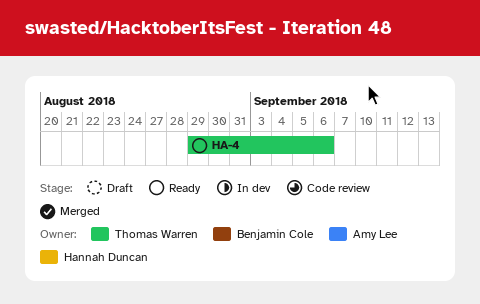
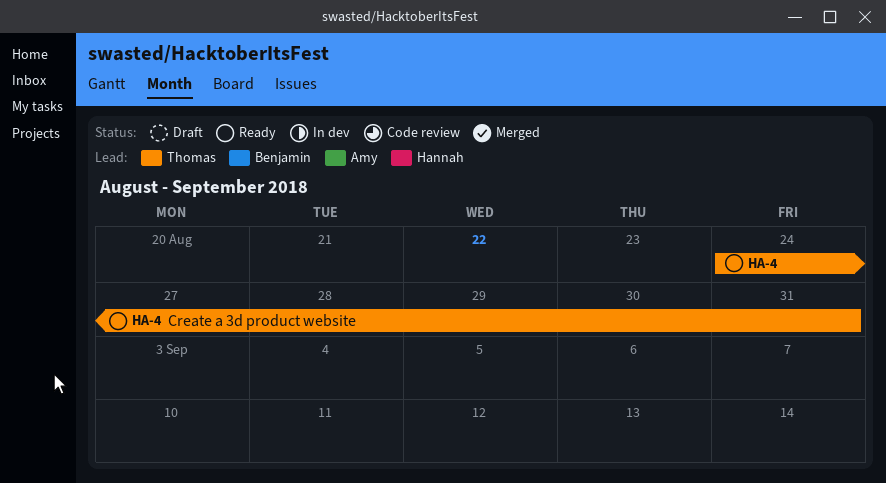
HA-4, start: Aug 29 -> Aug 24
HA-4, due: Sep 6 -> Aug 31

